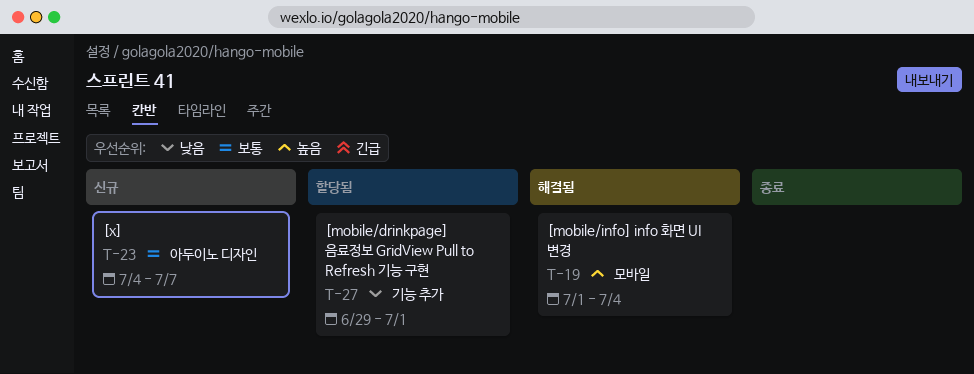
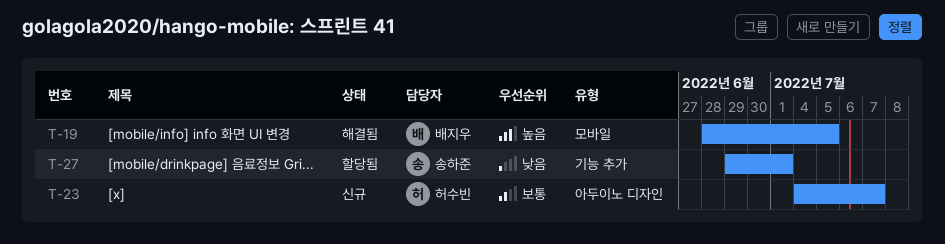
T-19, start: Jul 1 -> Jun 28
T-19, due: Jul 4 -> Jul 5

